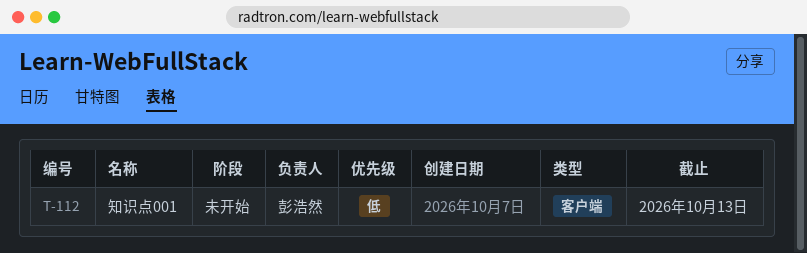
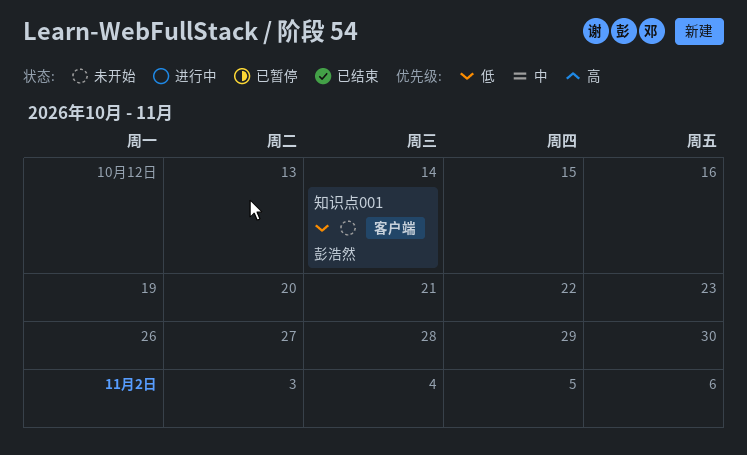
知识点001, due: Oct 13 -> Oct 14

